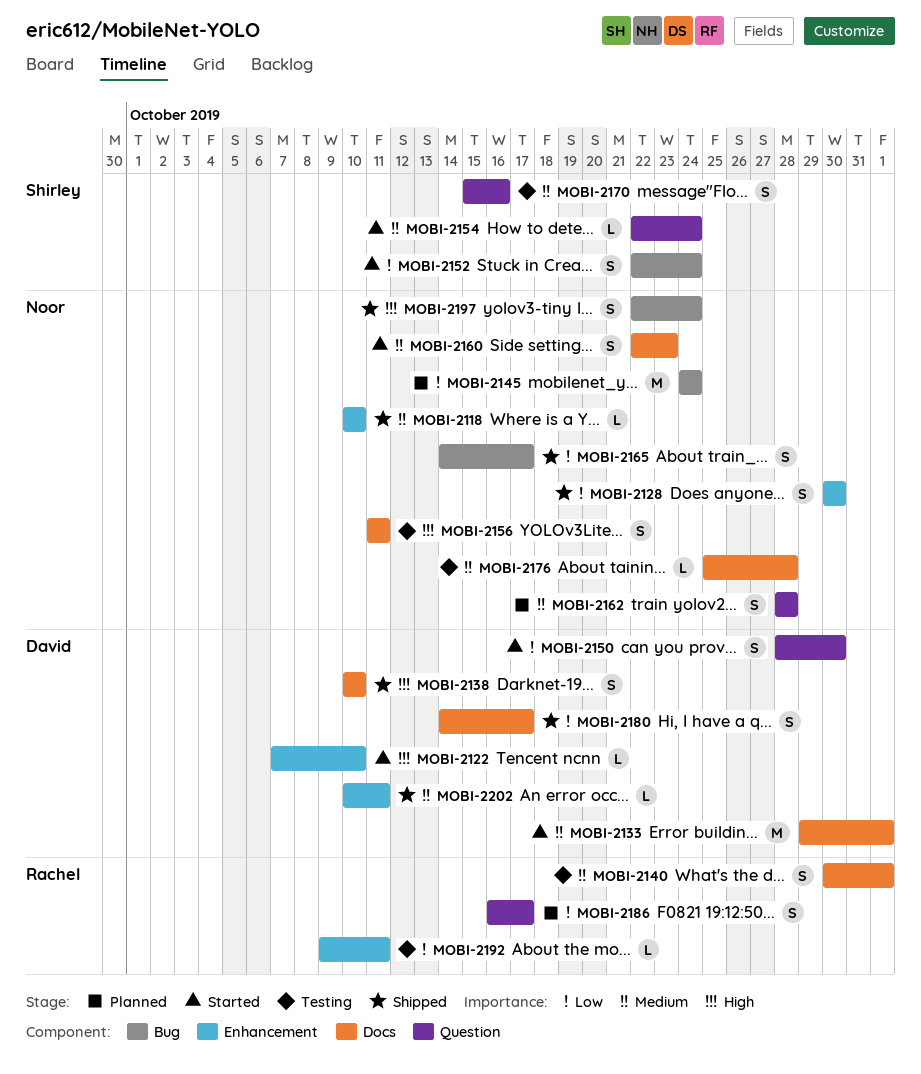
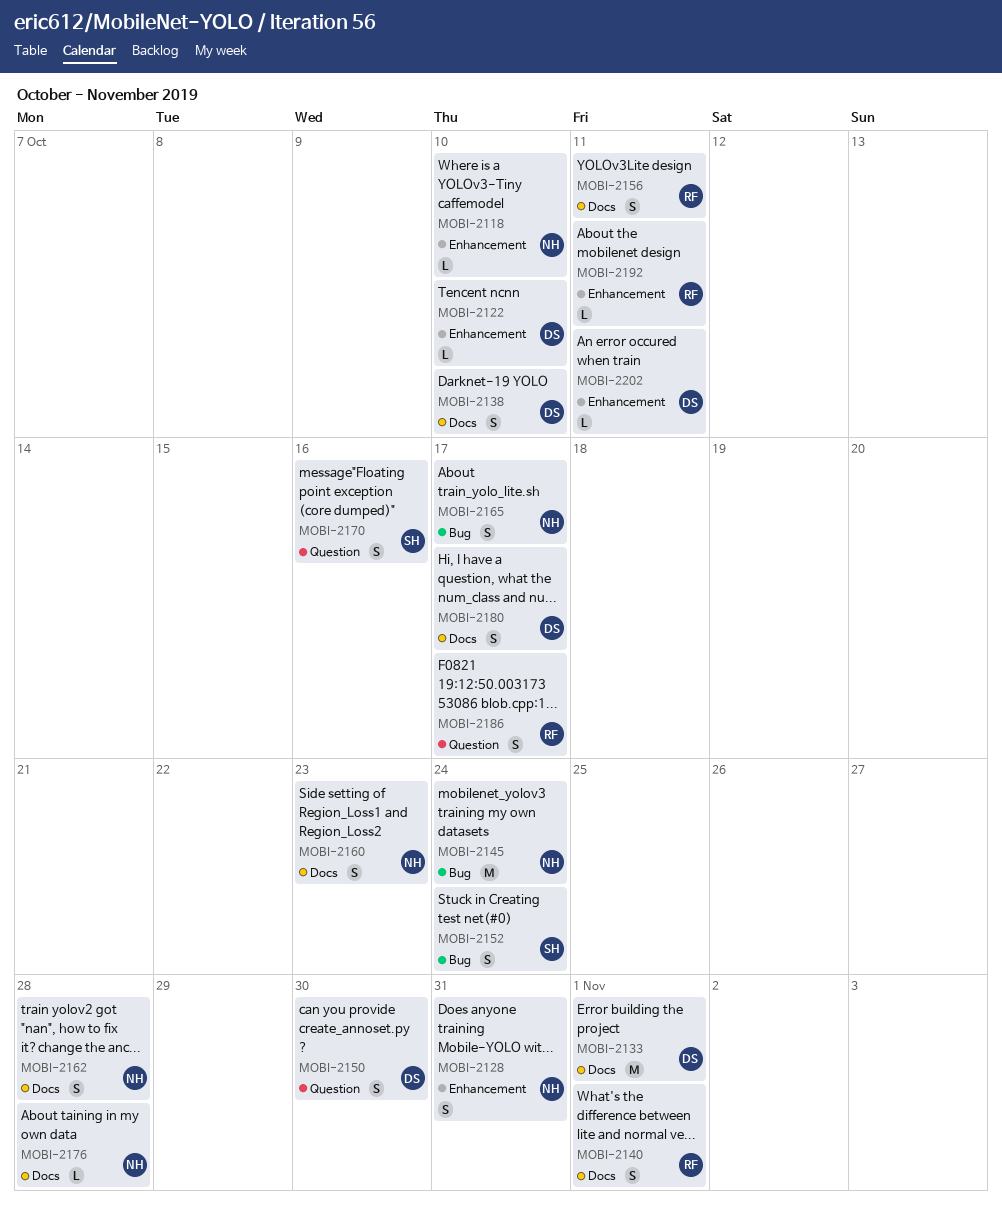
MOBI-2128, due: Oct 30 -> Oct 31
MOBI-2154: present -> none
MOBI-2156, owner: Noor -> Rachel
MOBI-2162, label: Question -> Docs
MOBI-2197: present -> none

